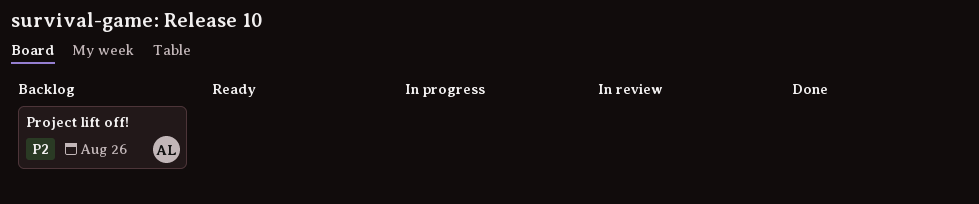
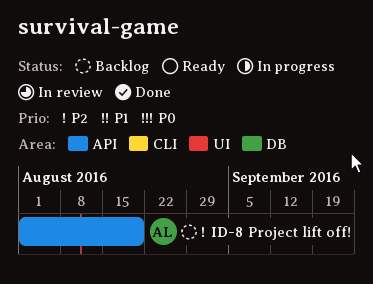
Project lift off!, due: Aug 26 -> Aug 19

